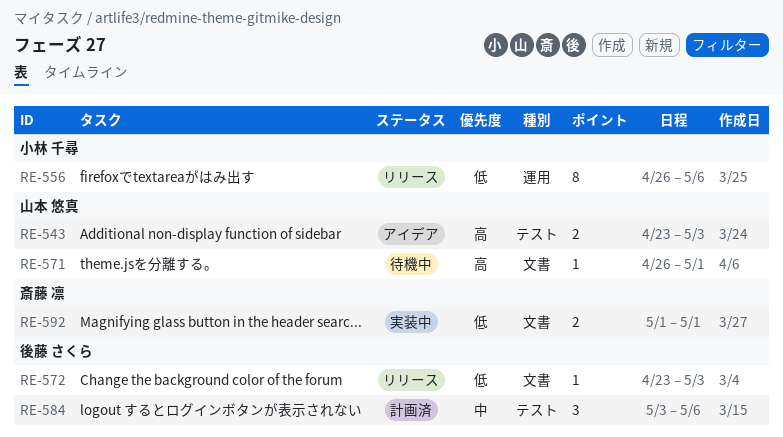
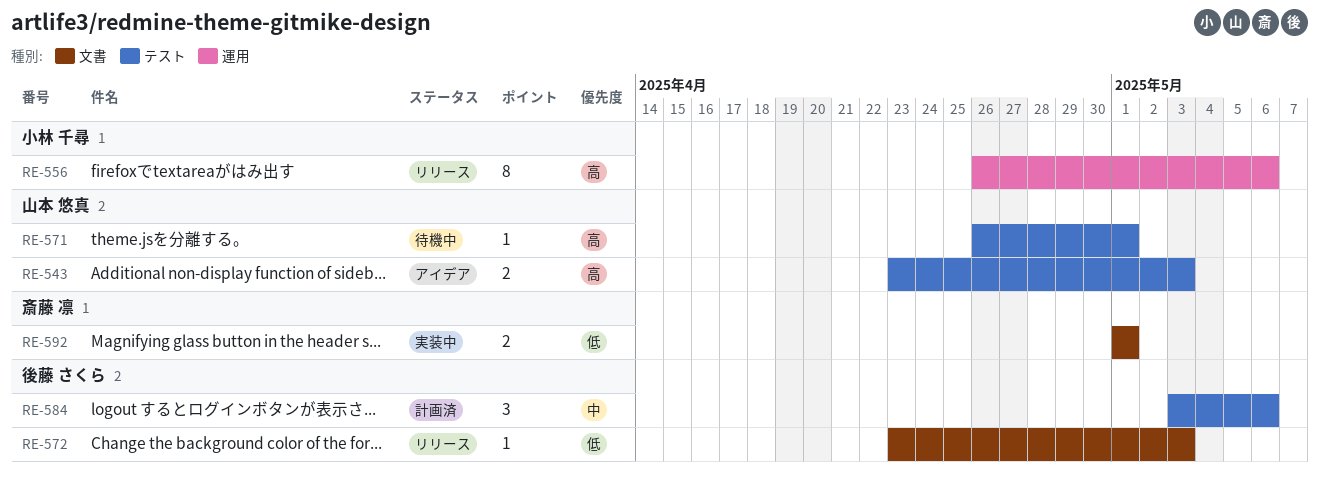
RE-556, priority: 低 -> 高
RE-571, label: 文書 -> テスト

